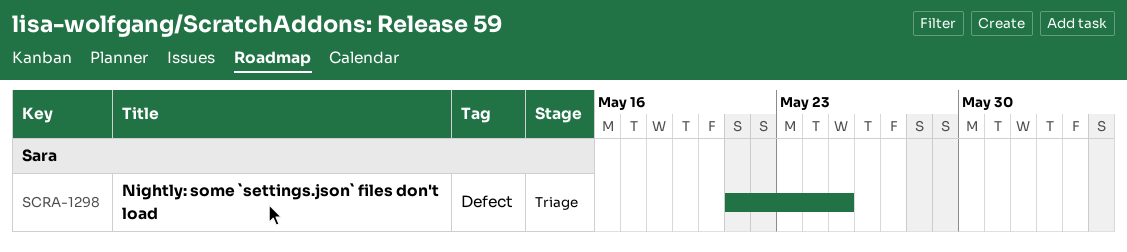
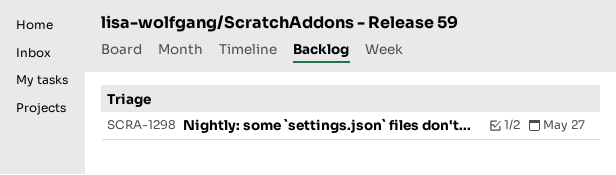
SCRA-1298, due: May 25 -> May 27

